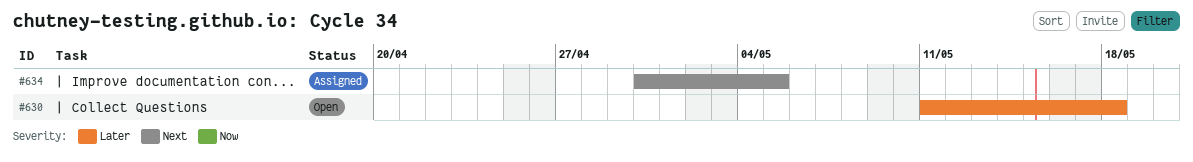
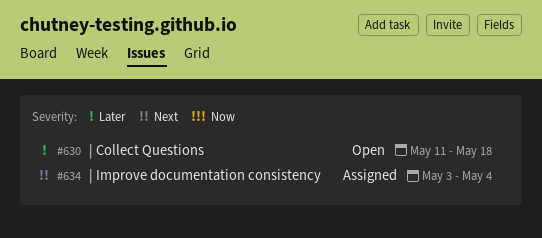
#634, start: Apr 30 -> May 3
#634, due: May 5 -> May 4

